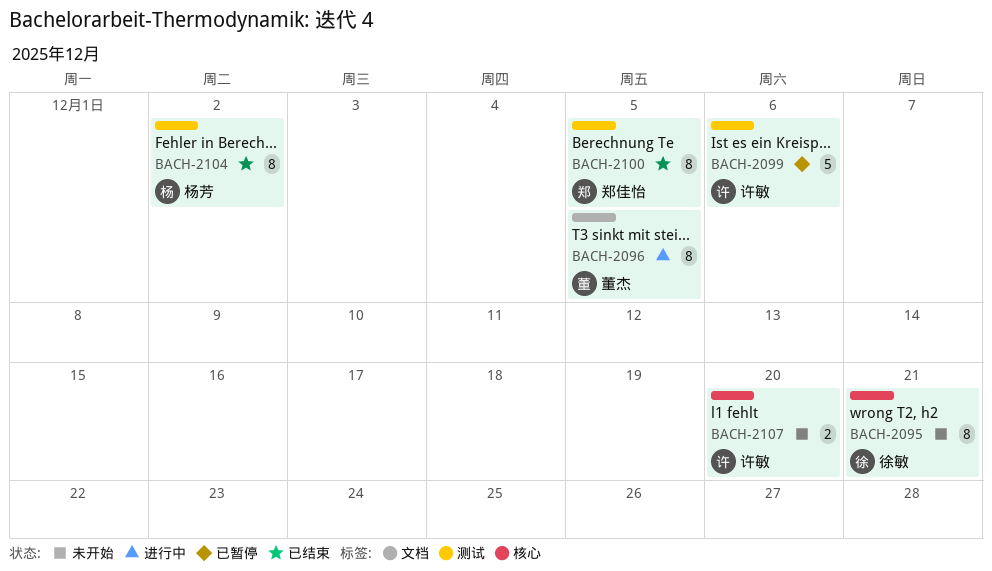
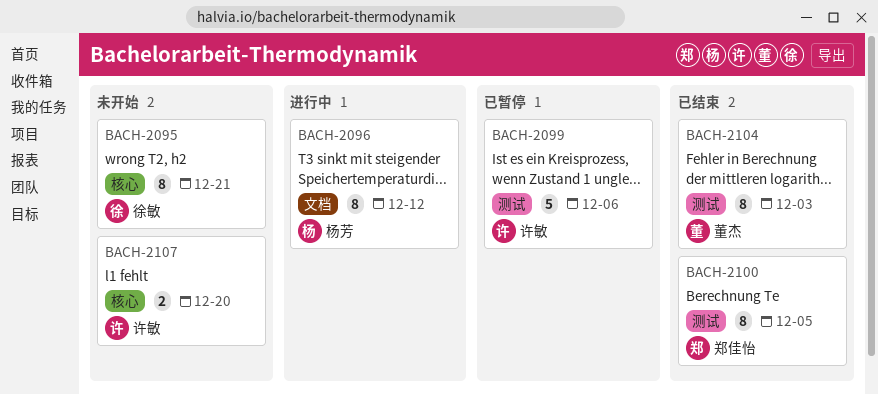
BACH-2096, owner: 董杰 -> 杨芳
BACH-2096, due: Dec 5 -> Dec 12
BACH-2104, owner: 杨芳 -> 董杰
BACH-2104, due: Dec 2 -> Dec 3

